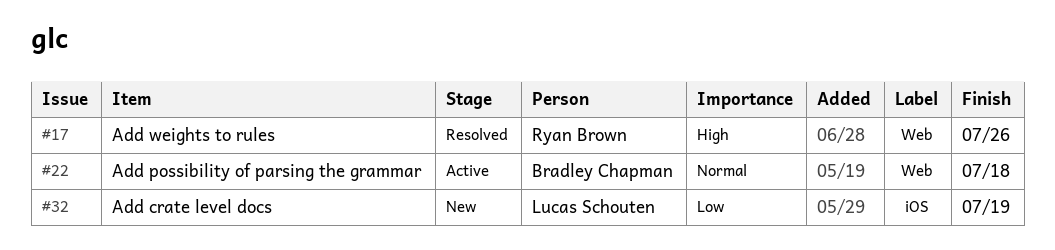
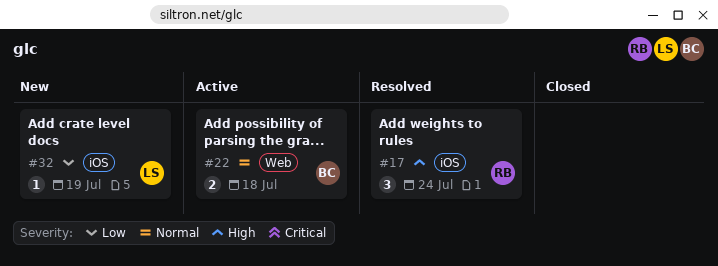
#17, label: Web -> iOS
#17, due: Jul 26 -> Jul 24

